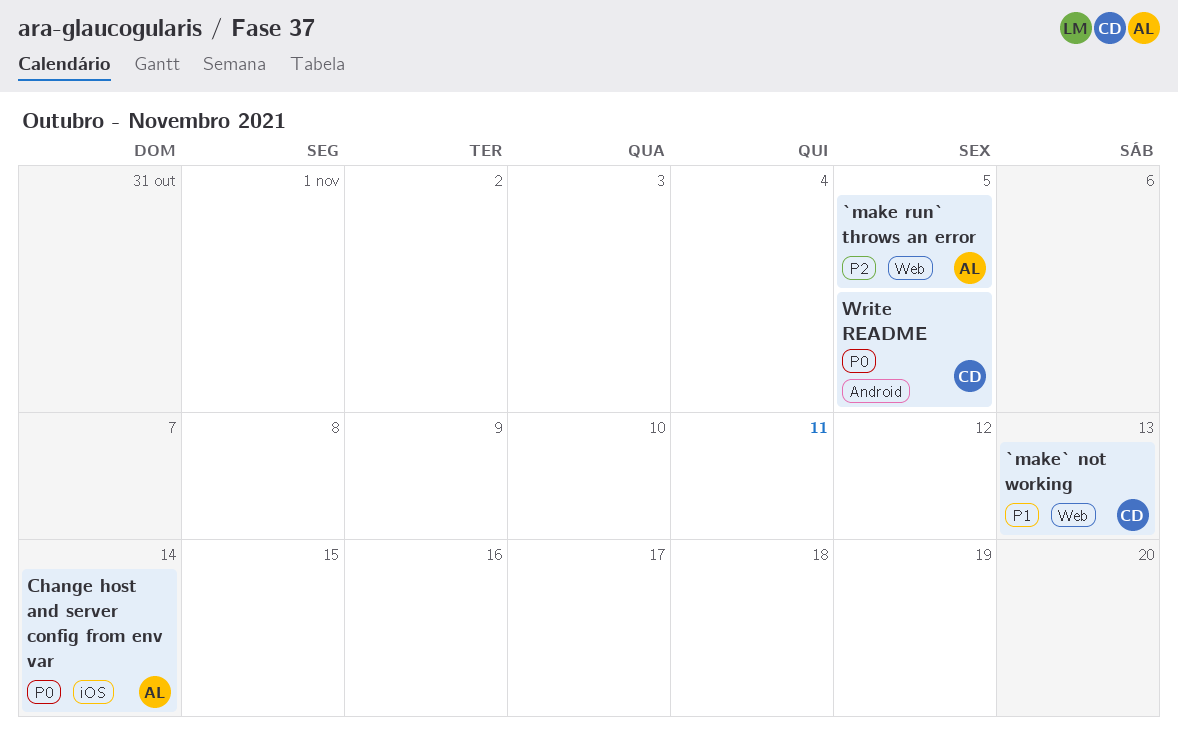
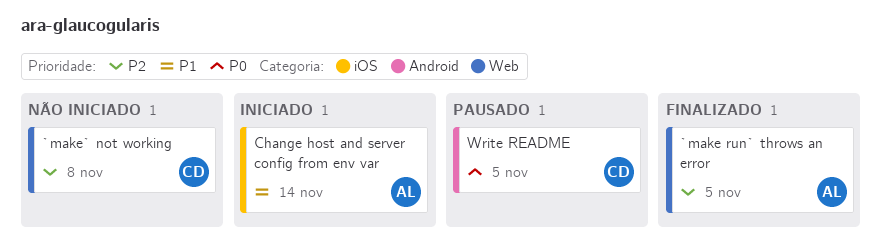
`make` not working, priority: P1 -> P2
`make` not working, due: Nov 13 -> Nov 8
Change host and server config from env var, priority: P0 -> P1

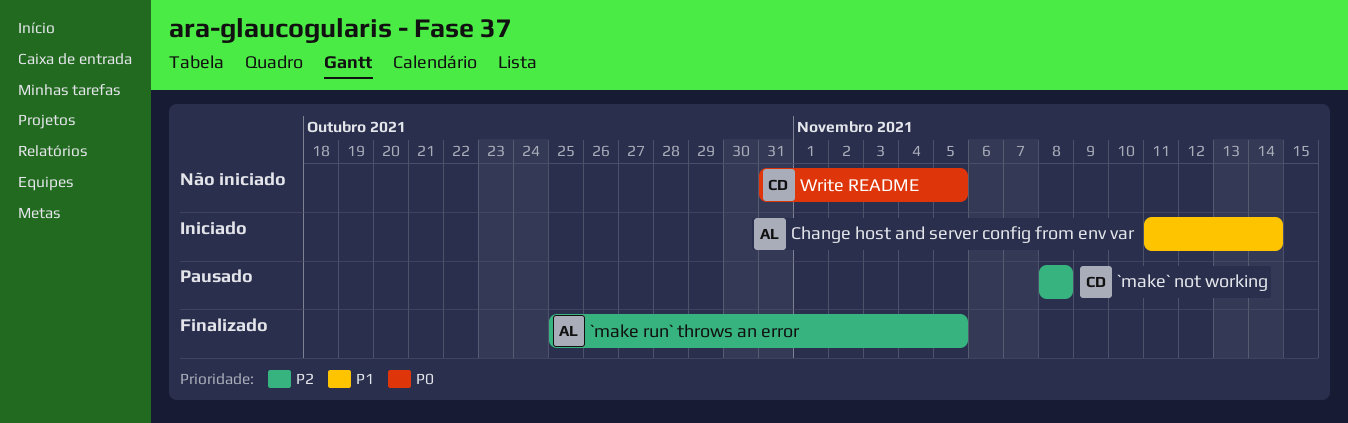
`make` not working, status: Não iniciado -> Pausado
Write README, status: Pausado -> Não iniciado

